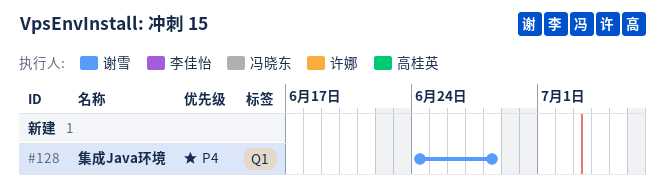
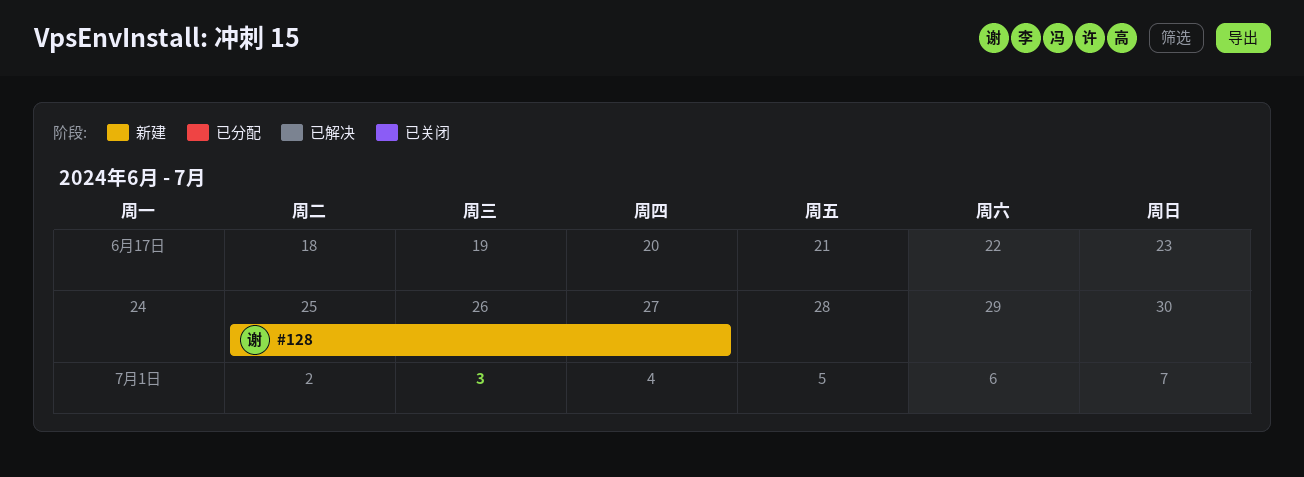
#128, start: Jun 24 -> Jun 25
#128, due: Jun 28 -> Jun 27

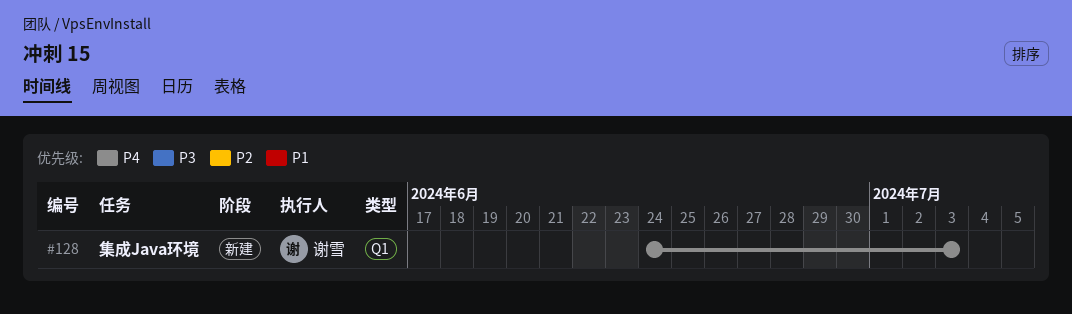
#128, start: Jun 25 -> Jun 24
#128, due: Jun 27 -> Jul 3

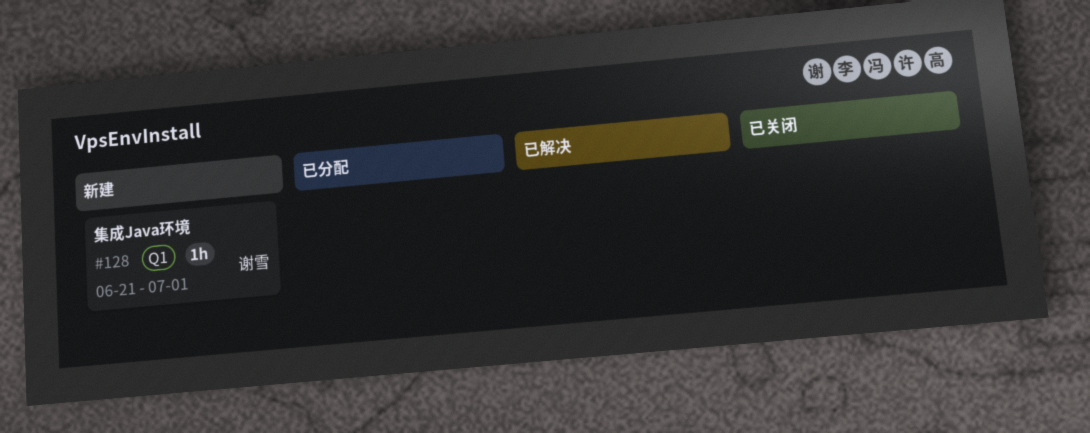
#128, start: Jun 24 -> Jun 21
#128, due: Jul 3 -> Jul 1

